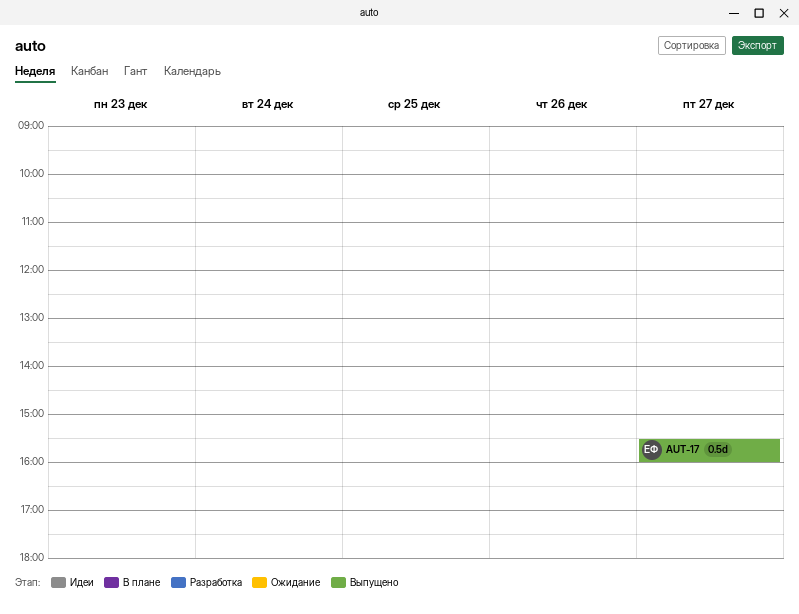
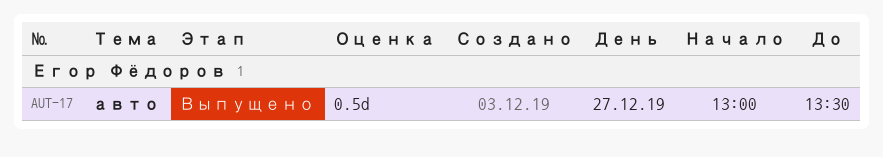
AUT-17, begins: 15:30 -> 13:00
AUT-17, ends: 16:00 -> 13:30

